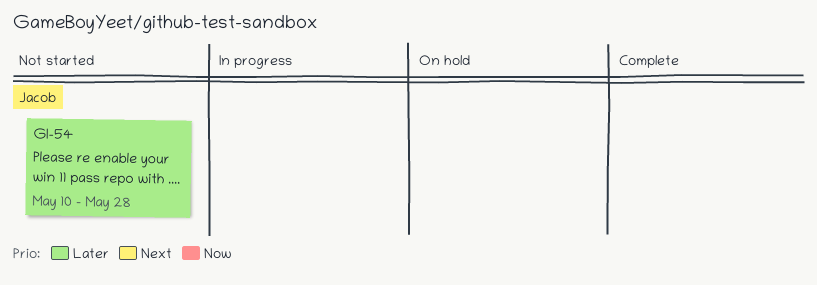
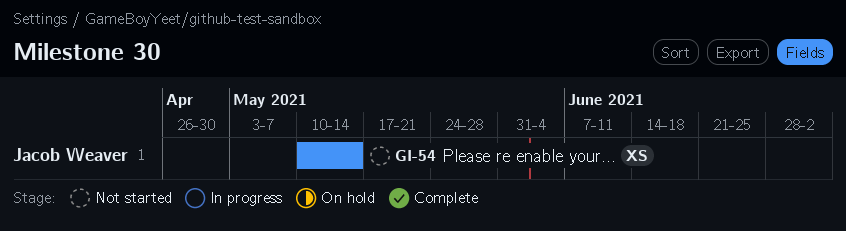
GI-54, due: May 28 -> May 14

